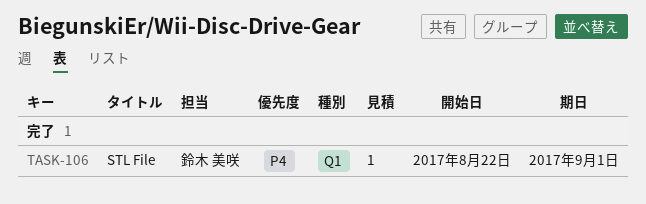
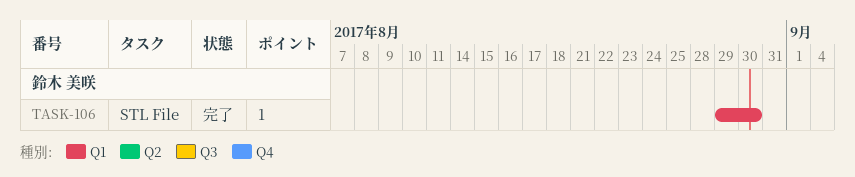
TASK-106, start: Aug 22 -> Aug 29
TASK-106, due: Sep 1 -> Aug 30

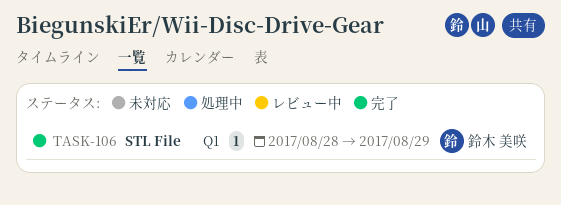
TASK-106, start: Aug 29 -> Aug 28
TASK-106, due: Aug 30 -> Aug 29

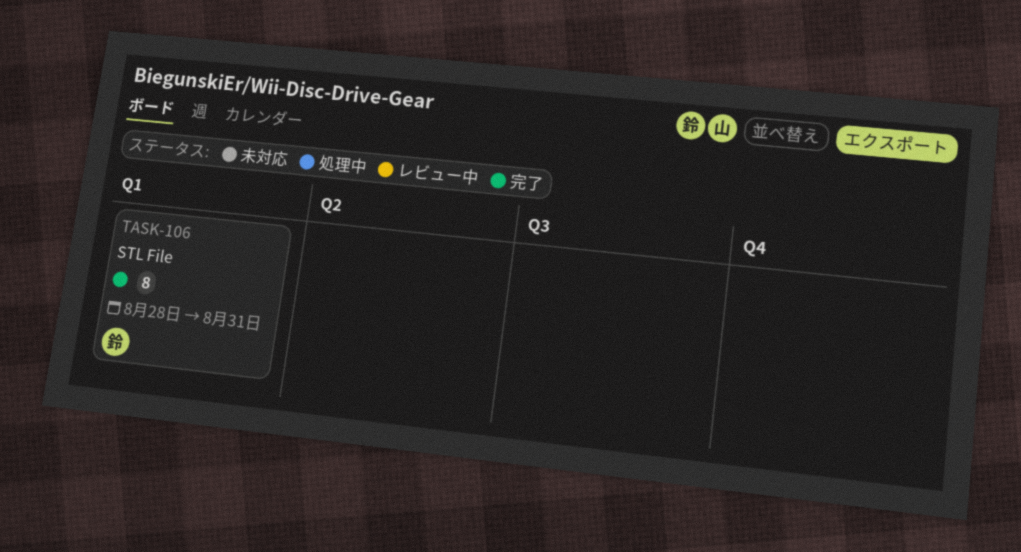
TASK-106, estimate: 1 -> 8
TASK-106, due: Aug 29 -> Aug 31

